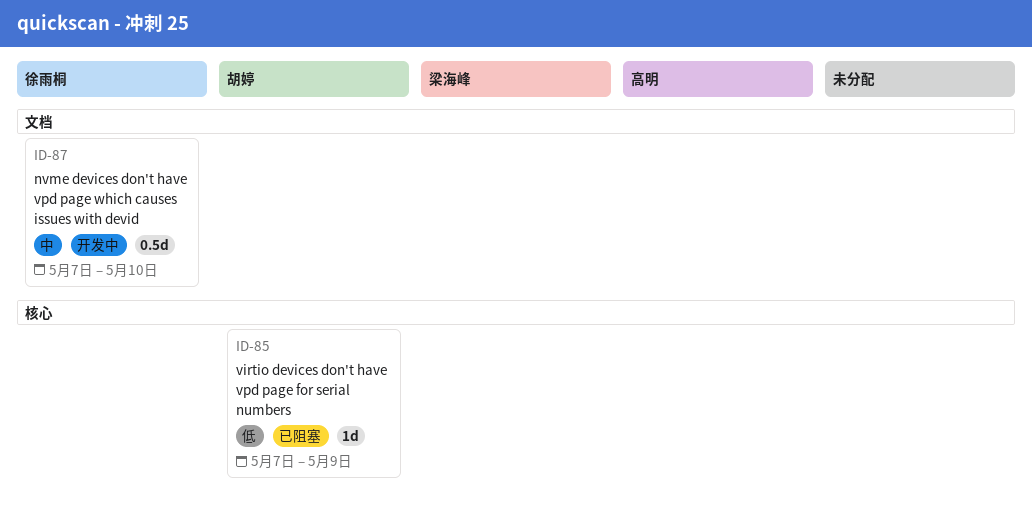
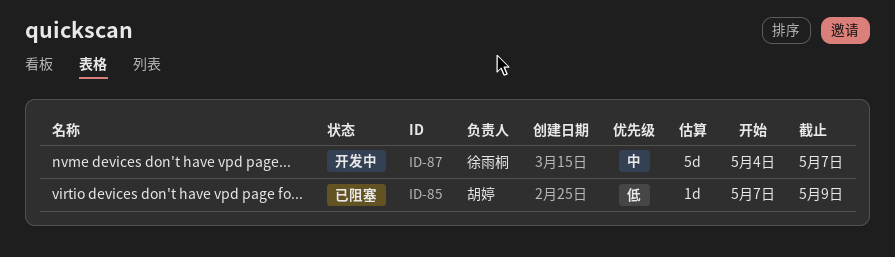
ID-87, estimate: 0.5d -> 5d
ID-87, start: May 7 -> May 4
ID-87, due: May 10 -> May 7

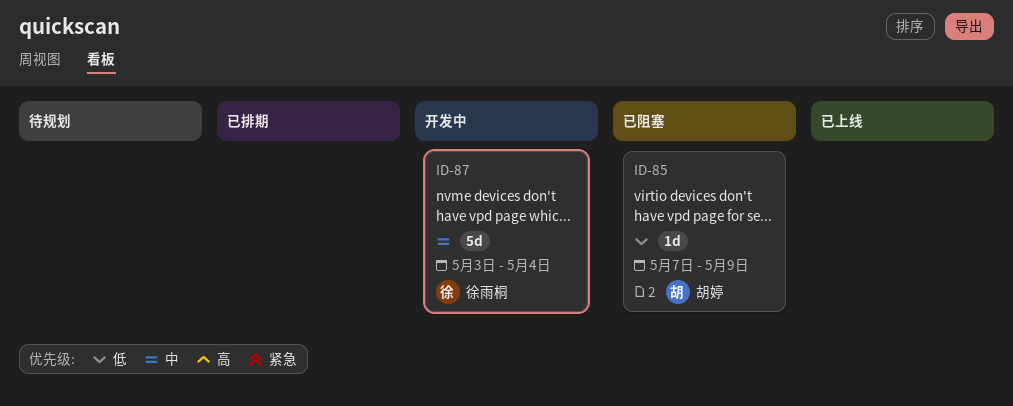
ID-87, start: May 4 -> May 3
ID-87, due: May 7 -> May 4

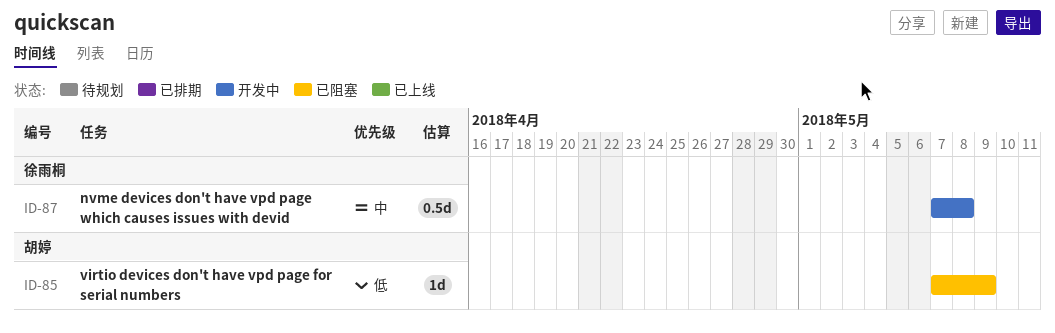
ID-87, estimate: 5d -> 0.5d
ID-87, start: May 3 -> May 7
ID-87, due: May 4 -> May 8

